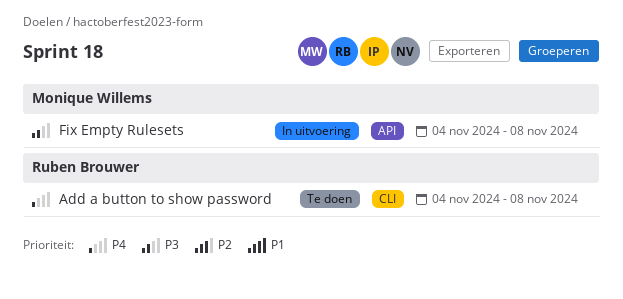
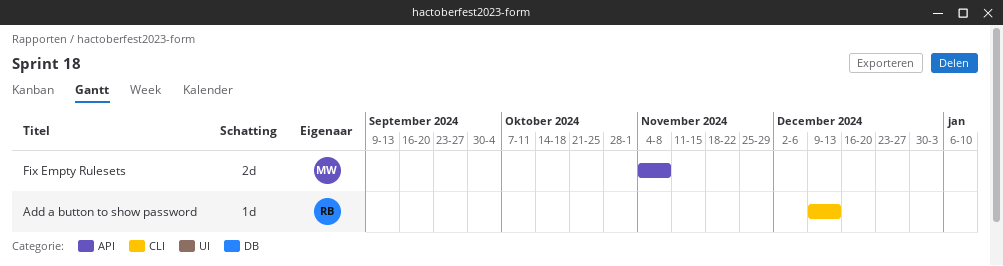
Add a button to show password, start: Nov 4 -> Dec 9
Add a button to show password, due: Nov 8 -> Dec 13

